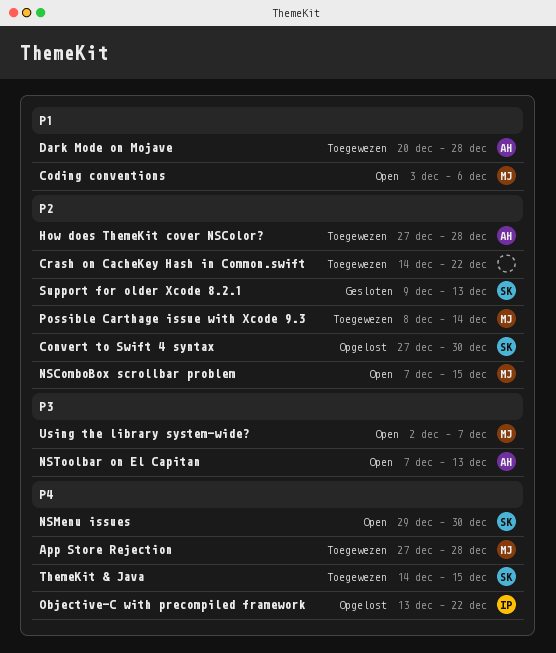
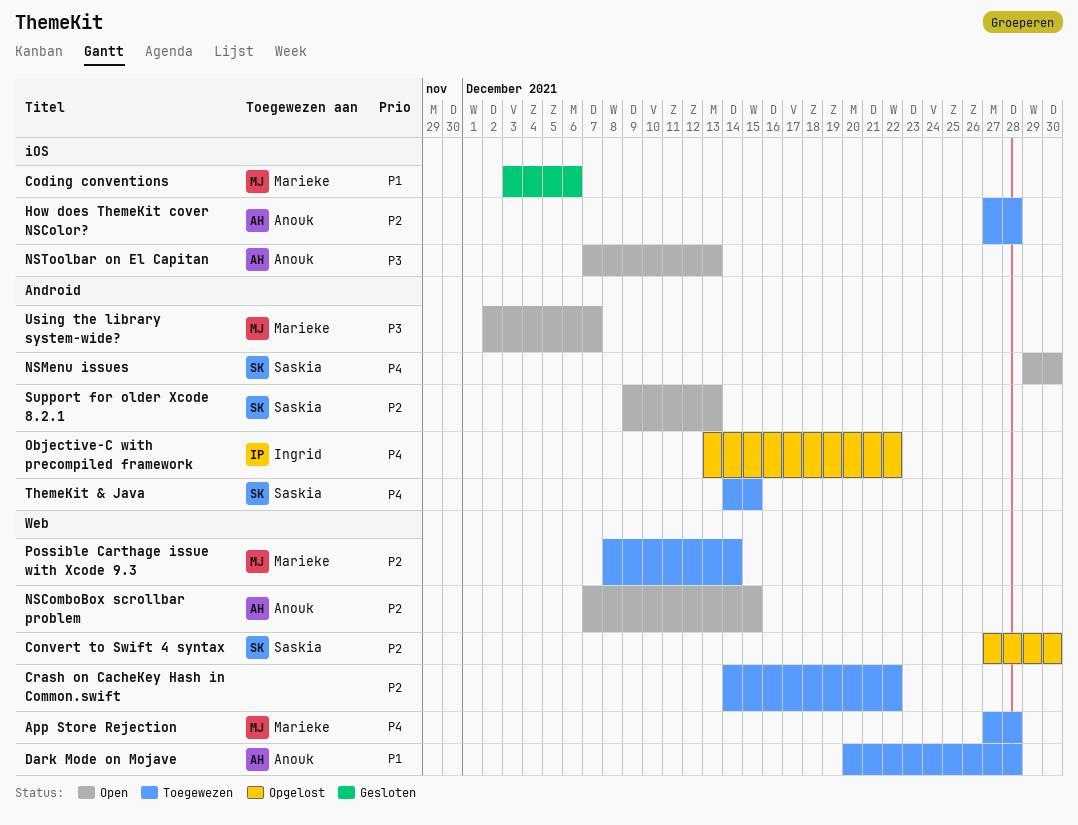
Coding conventions, status: Open -> Gesloten
NSComboBox scrollbar problem, owner: Marieke -> Anouk
Support for older Xcode 8.2.1, status: Gesloten -> Open

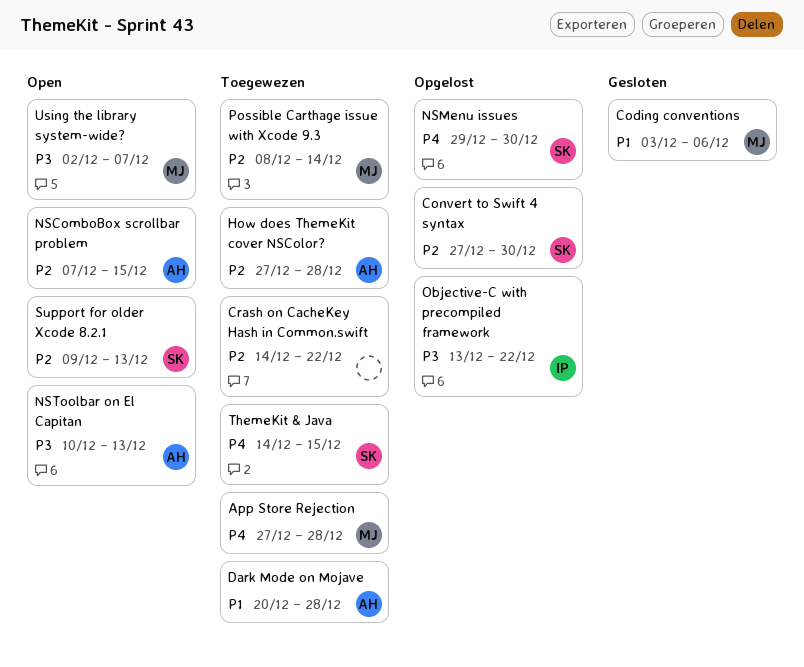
NSMenu issues, status: Open -> Opgelost
NSToolbar on El Capitan, start: Dec 7 -> Dec 10
Objective-C with precompiled framework, priority: P4 -> P3

